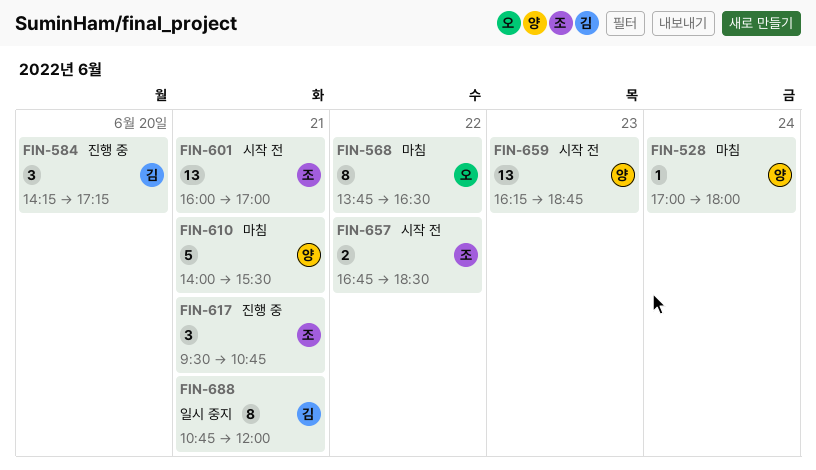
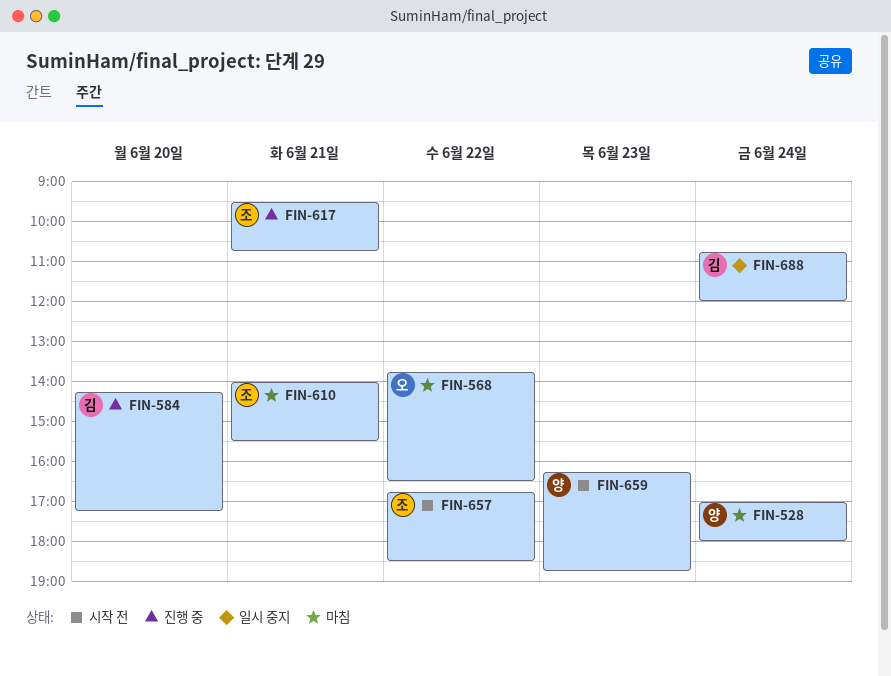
FIN-601: present -> none
FIN-610, owner: 양 -> 조
FIN-688, day: Jun 21 -> Jun 24

